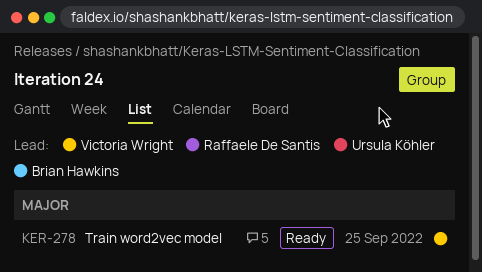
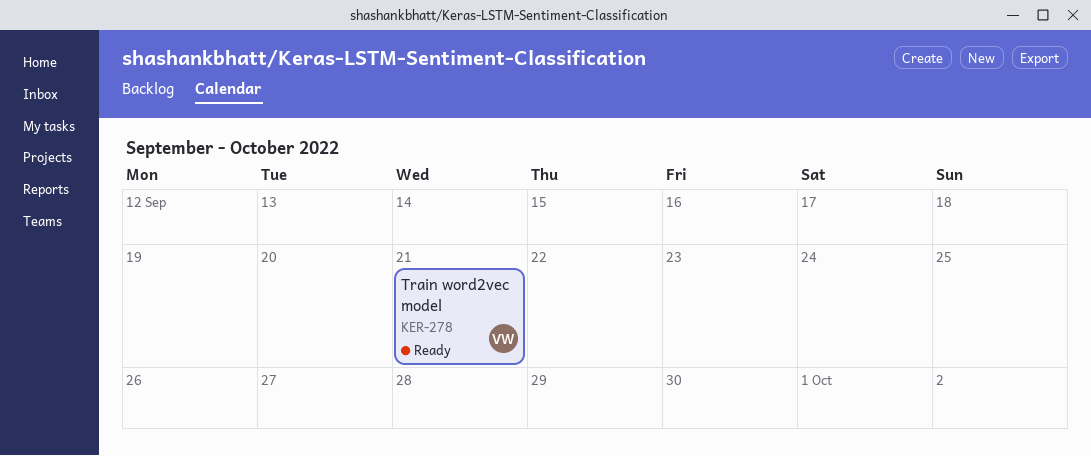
KER-278, due: Sep 25 -> Sep 21

